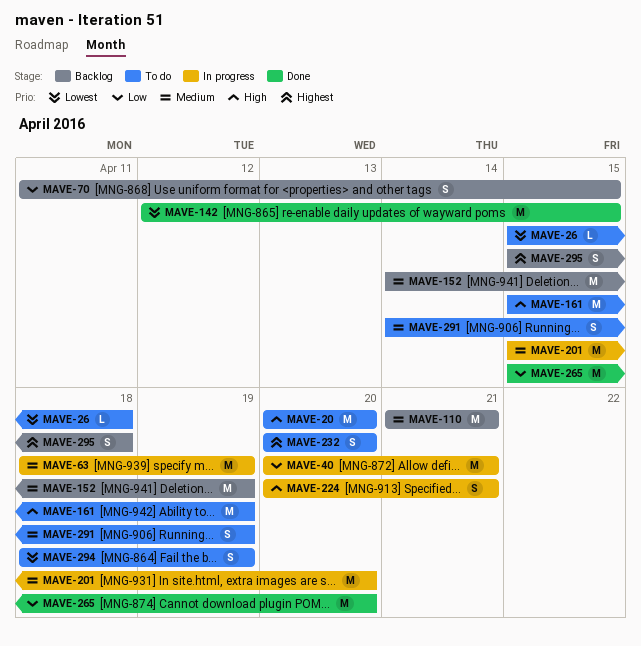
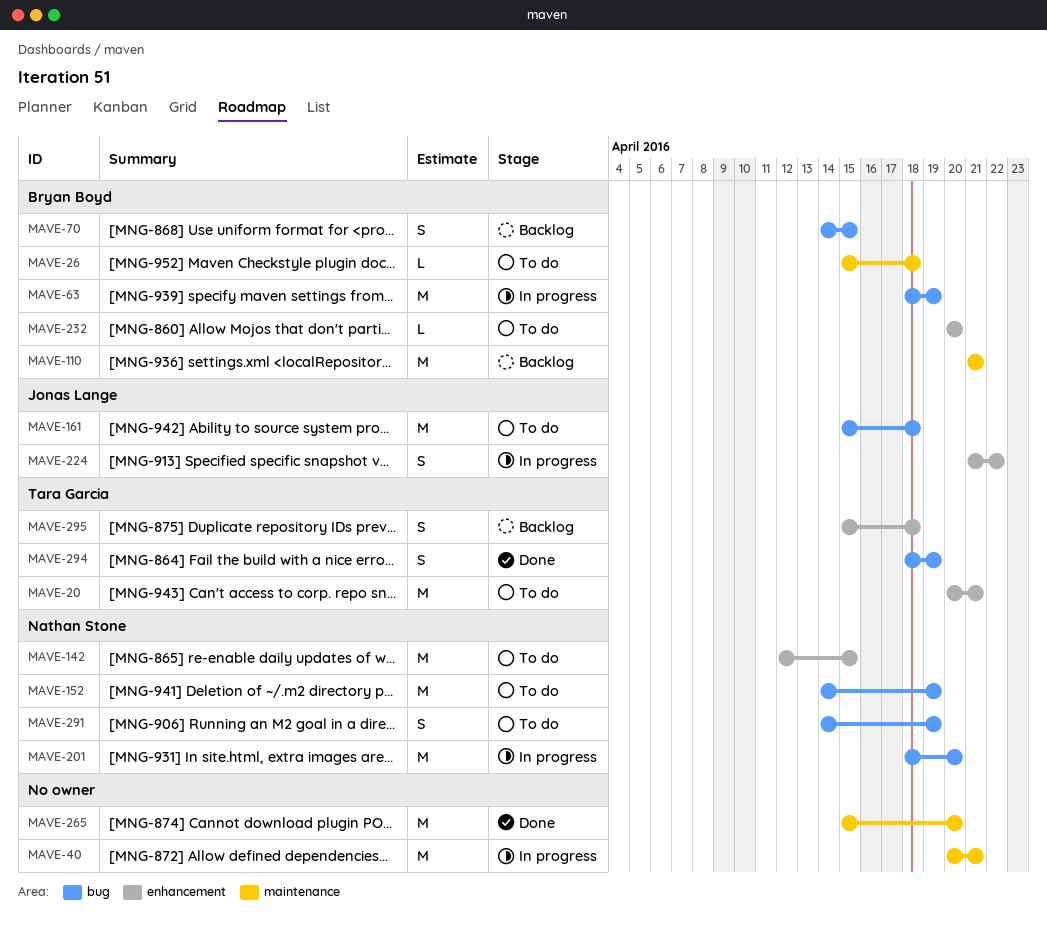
MAVE-20, due: Apr 20 -> Apr 21
MAVE-70, start: Apr 11 -> Apr 14
MAVE-142, status: Done -> To do
MAVE-152, status: Backlog -> To do
MAVE-161, due: Apr 19 -> Apr 18
MAVE-201, start: Apr 15 -> Apr 18
MAVE-224, start: Apr 20 -> Apr 21
MAVE-224, due: Apr 21 -> Apr 22
MAVE-232, estimate: S -> L
MAVE-294, status: To do -> Done

